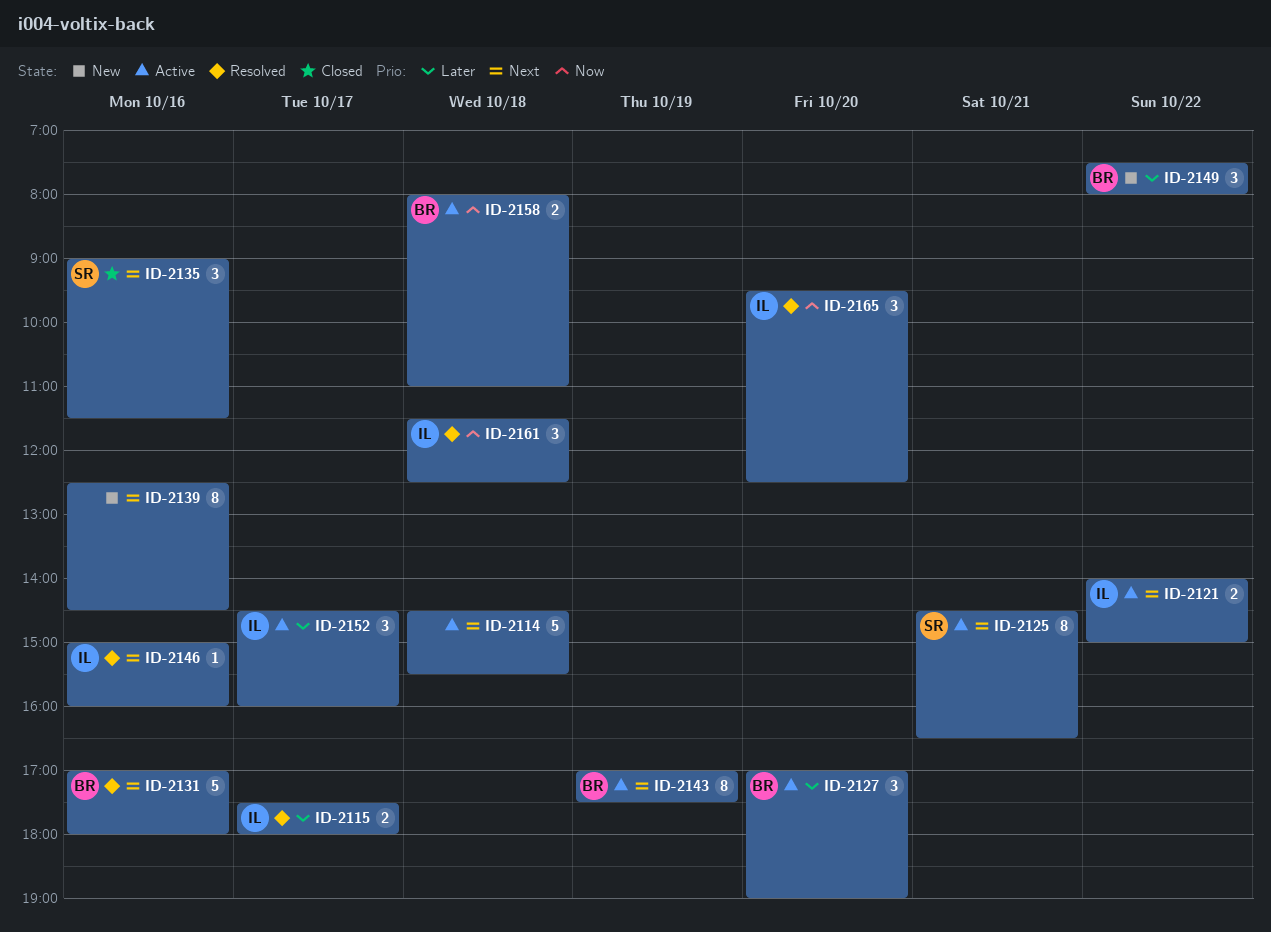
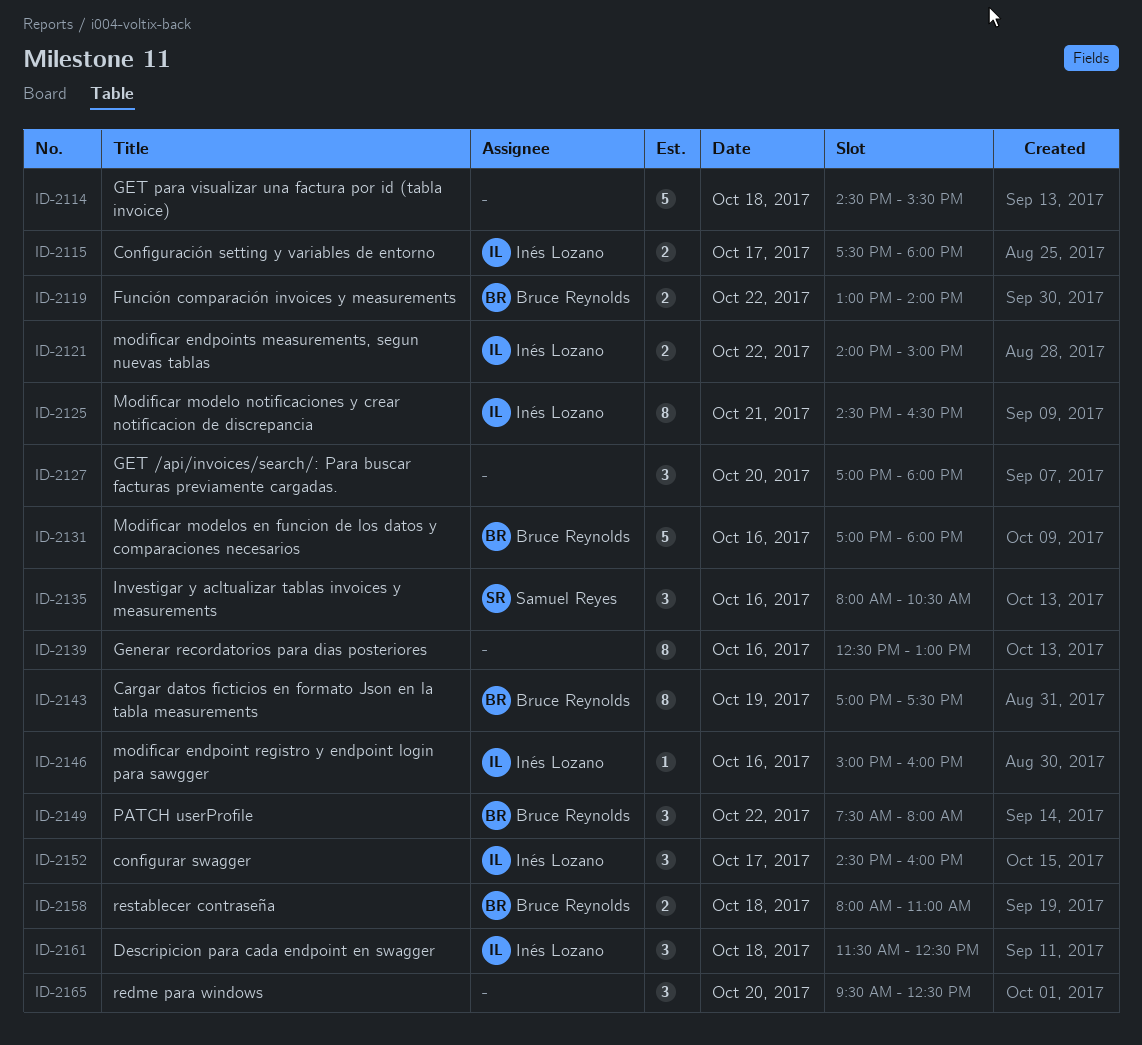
ID-2119: none -> present
ID-2125, owner: Samuel Reyes -> Inés Lozano
ID-2127, owner: Bruce Reynolds -> none
ID-2127, ends: 19:00 -> 18:00
ID-2135, begins: 09:00 -> 08:00
ID-2135, ends: 11:30 -> 10:30
ID-2139, ends: 14:30 -> 13:00
ID-2165, owner: Inés Lozano -> none

